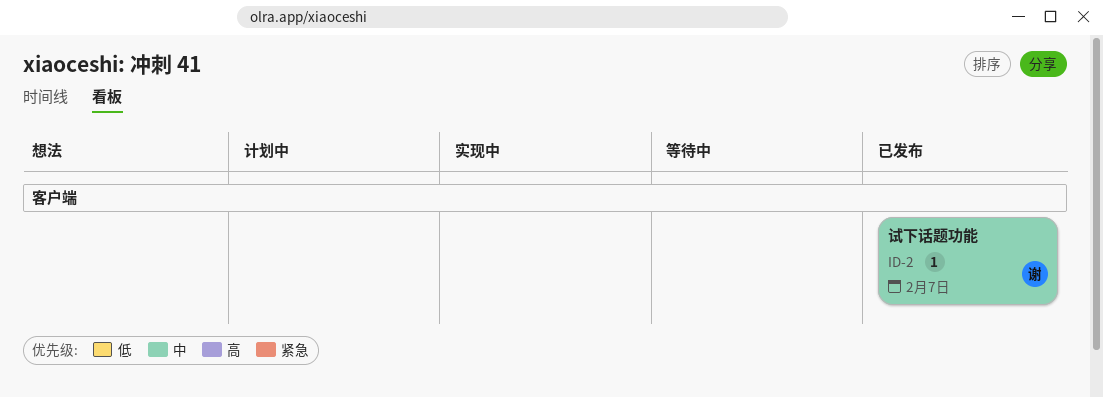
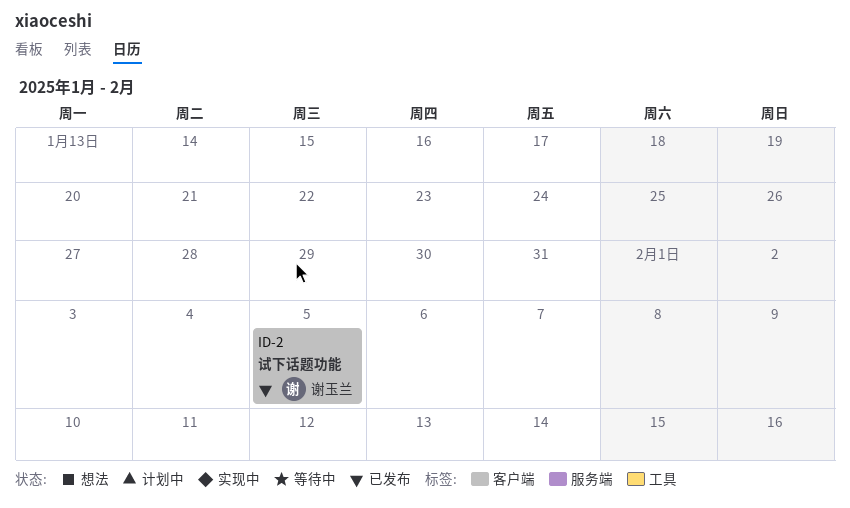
ID-2, due: Feb 7 -> Feb 5

